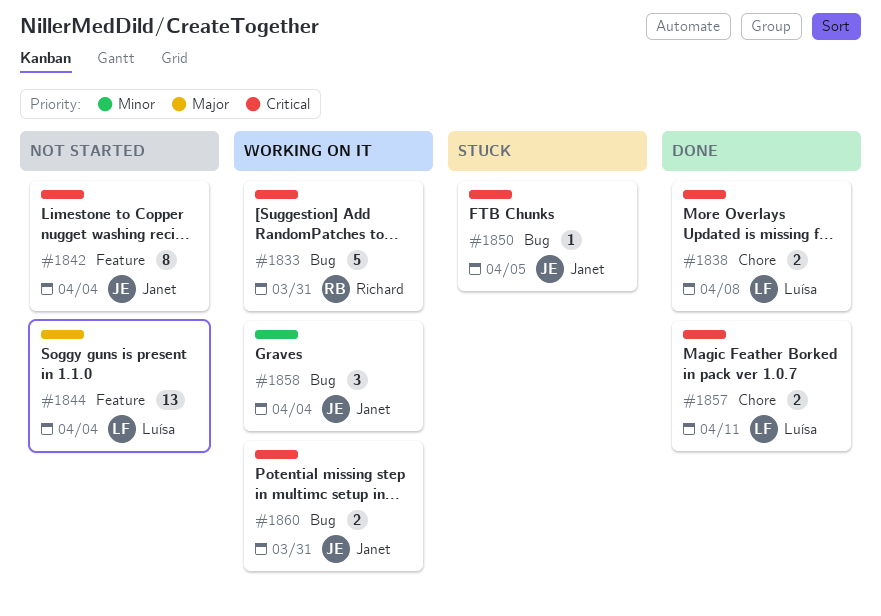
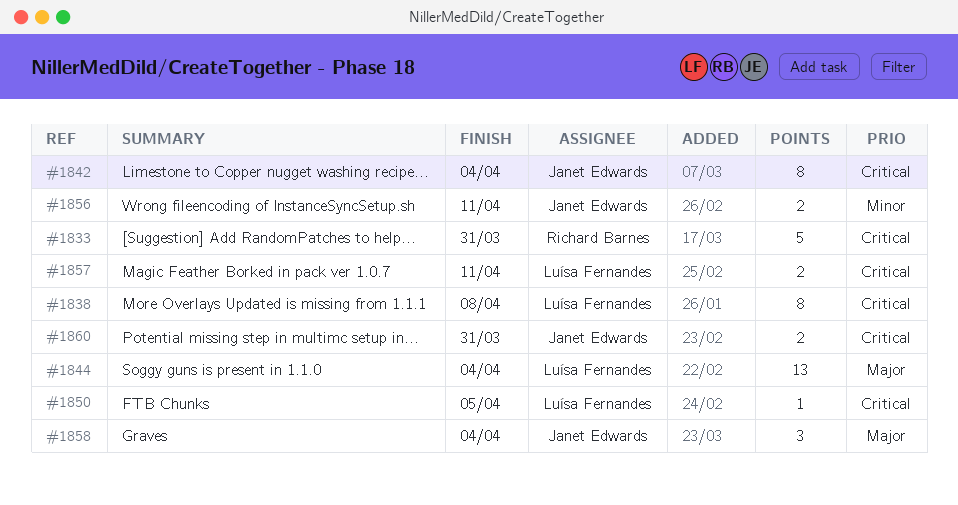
#1838, estimate: 2 -> 8
#1850, owner: Janet Edwards -> Luísa Fernandes
#1856: none -> present
#1858, priority: Minor -> Major

